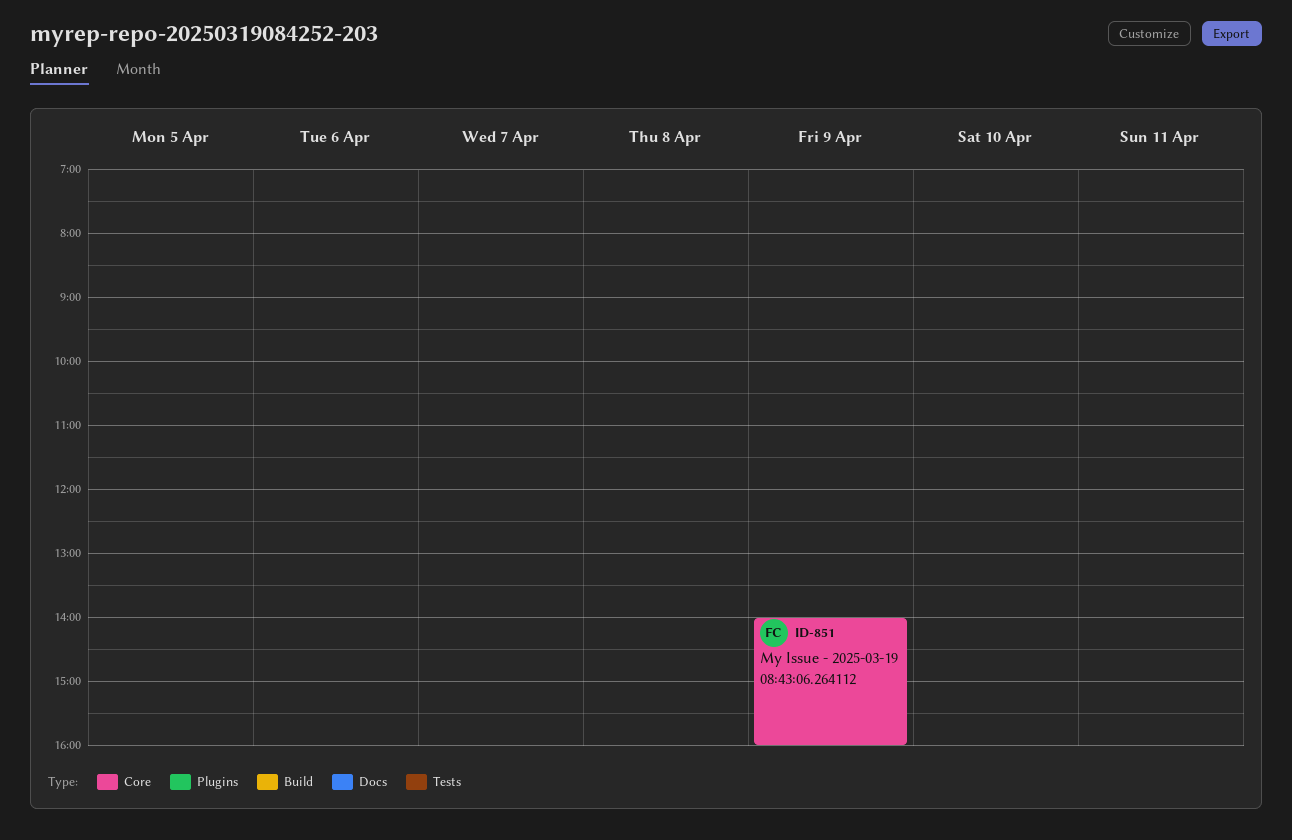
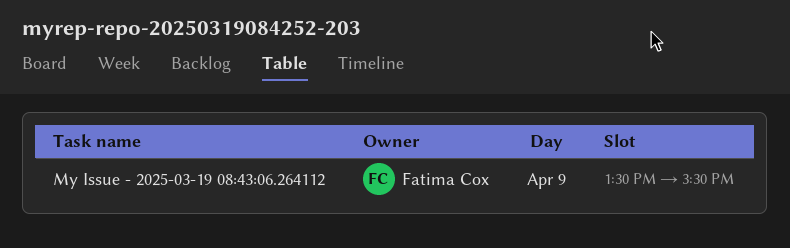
My Issue - 2025-03-19 08:43:06.264112, begins: 14:00 -> 13:30
My Issue - 2025-03-19 08:43:06.264112, ends: 16:00 -> 15:30

